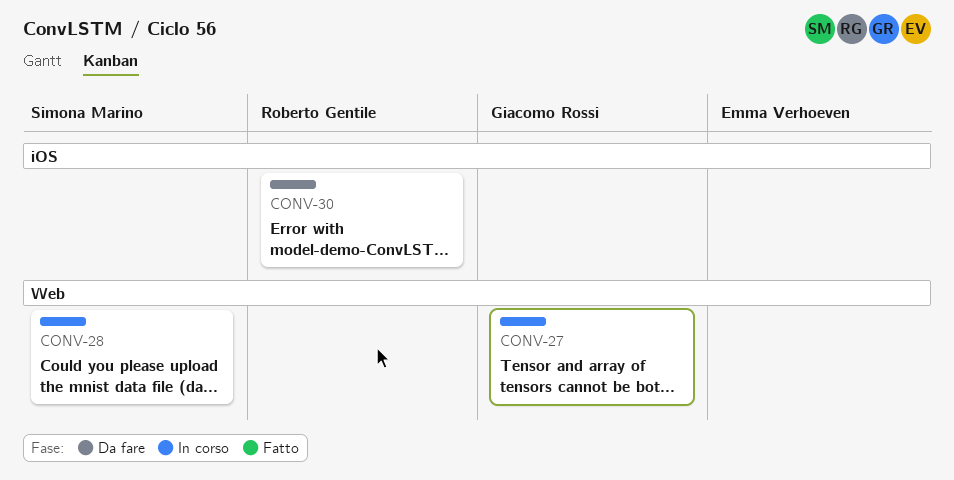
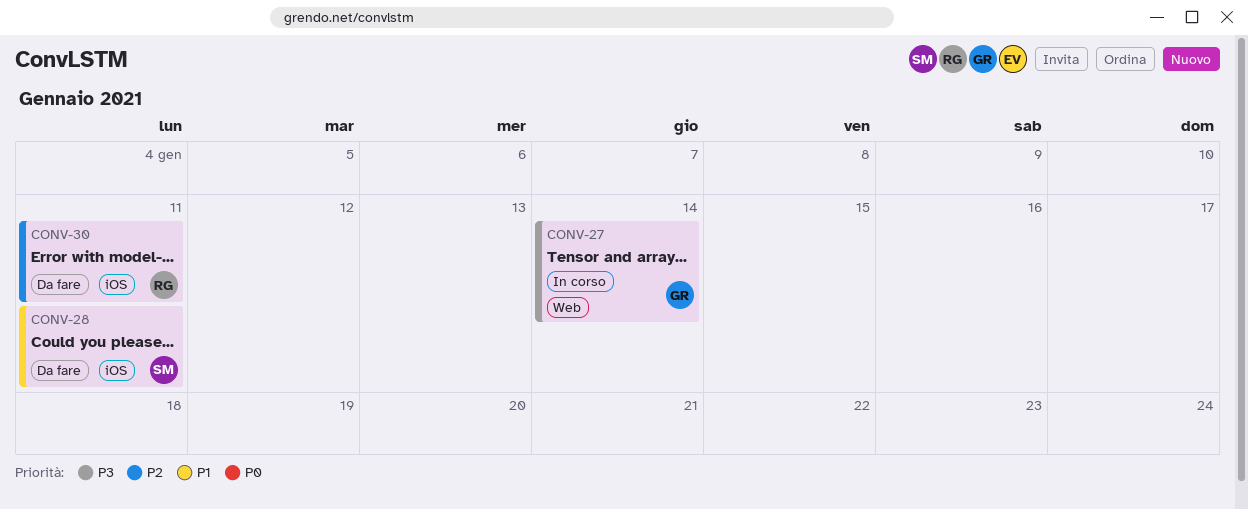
CONV-28, status: In corso -> Da fare
CONV-28, label: Web -> iOS

